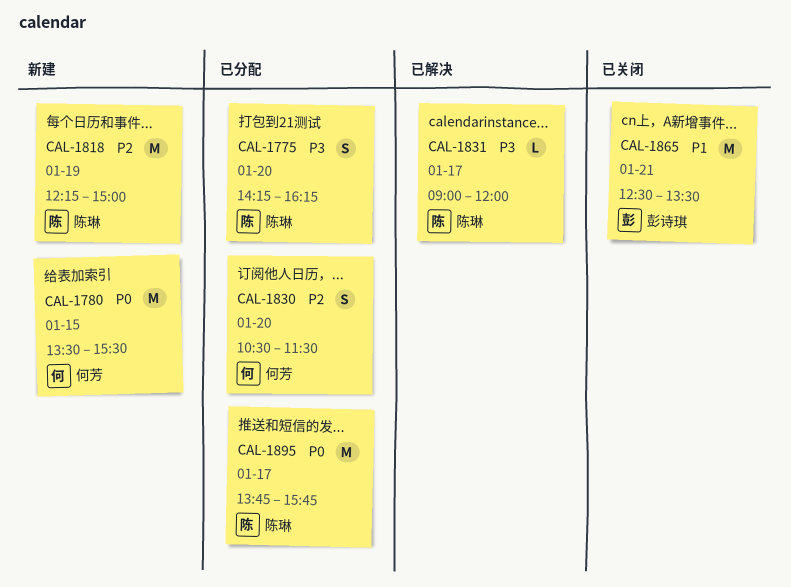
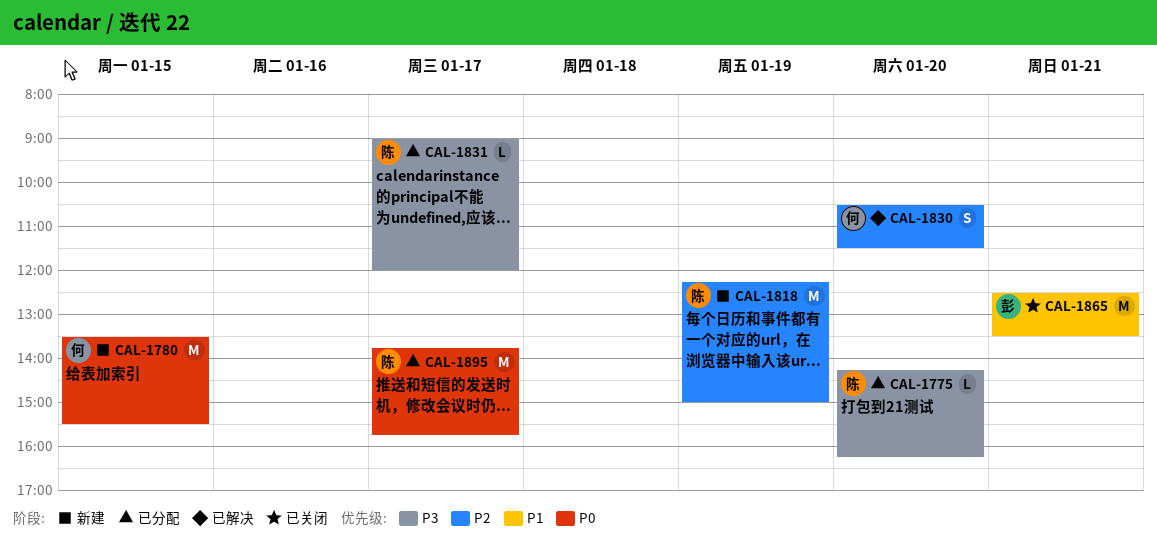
CAL-1775, estimate: S -> L
CAL-1830, status: 已分配 -> 已解决
CAL-1831, status: 已解决 -> 已分配

